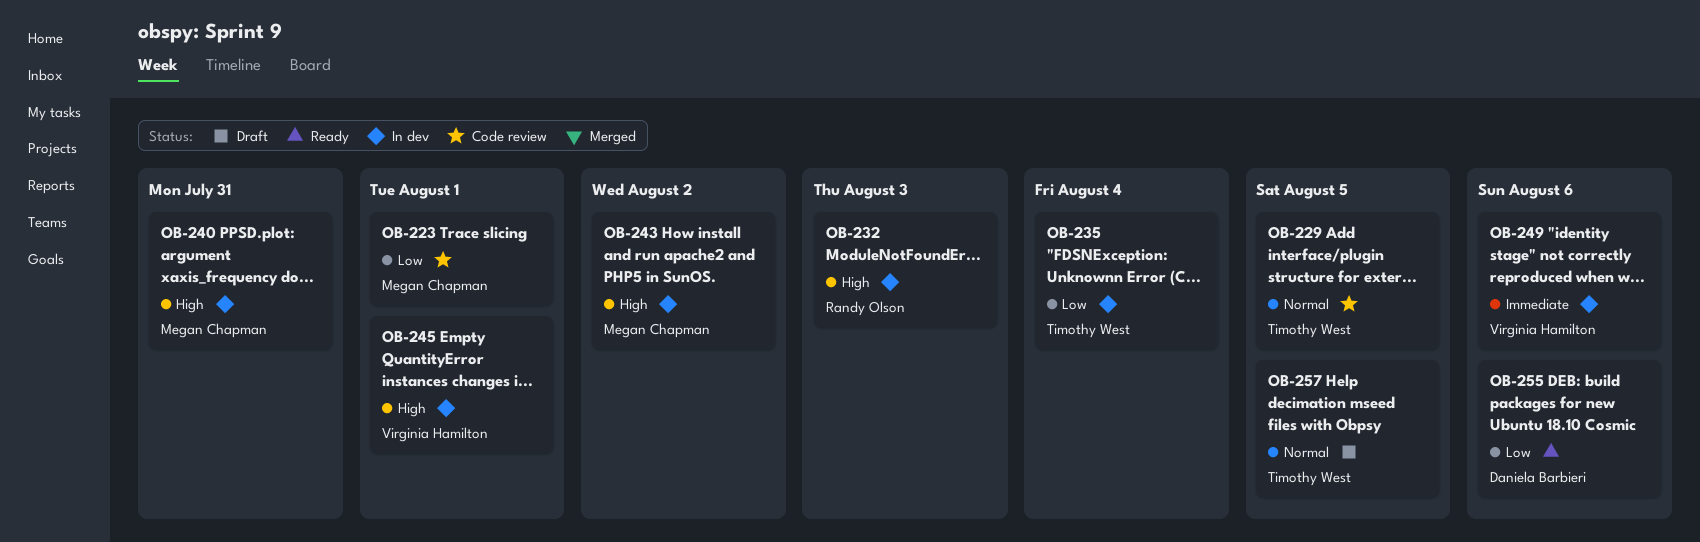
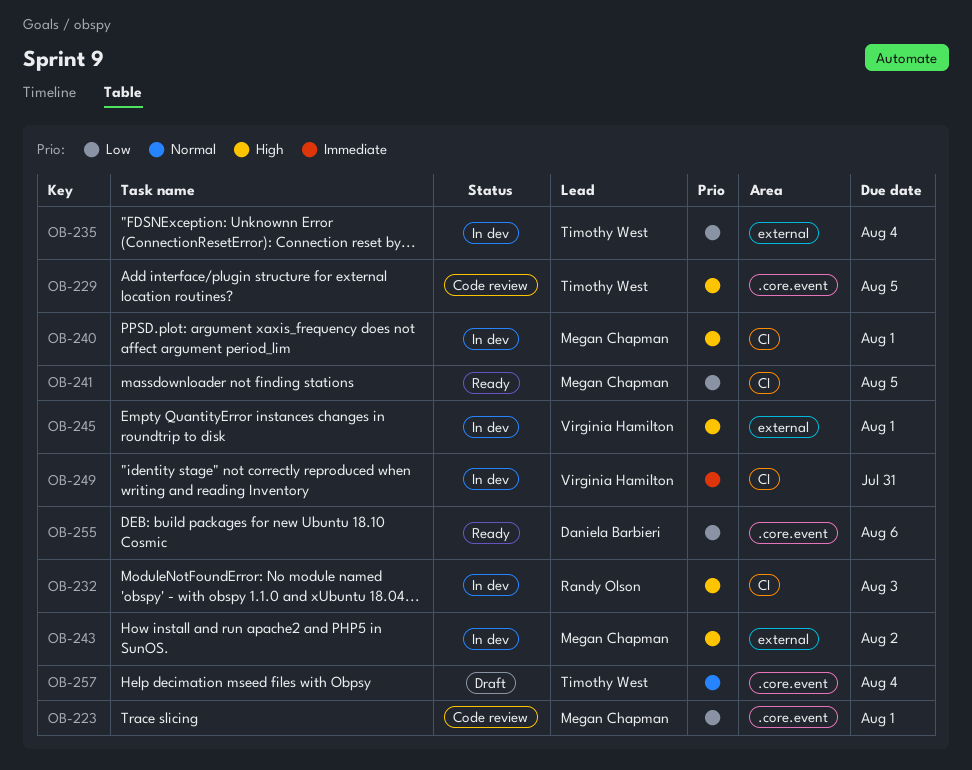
OB-229, priority: Normal -> High
OB-240, due: Jul 31 -> Aug 1
OB-241: none -> present
OB-249, due: Aug 6 -> Jul 31
OB-257, due: Aug 5 -> Aug 4

